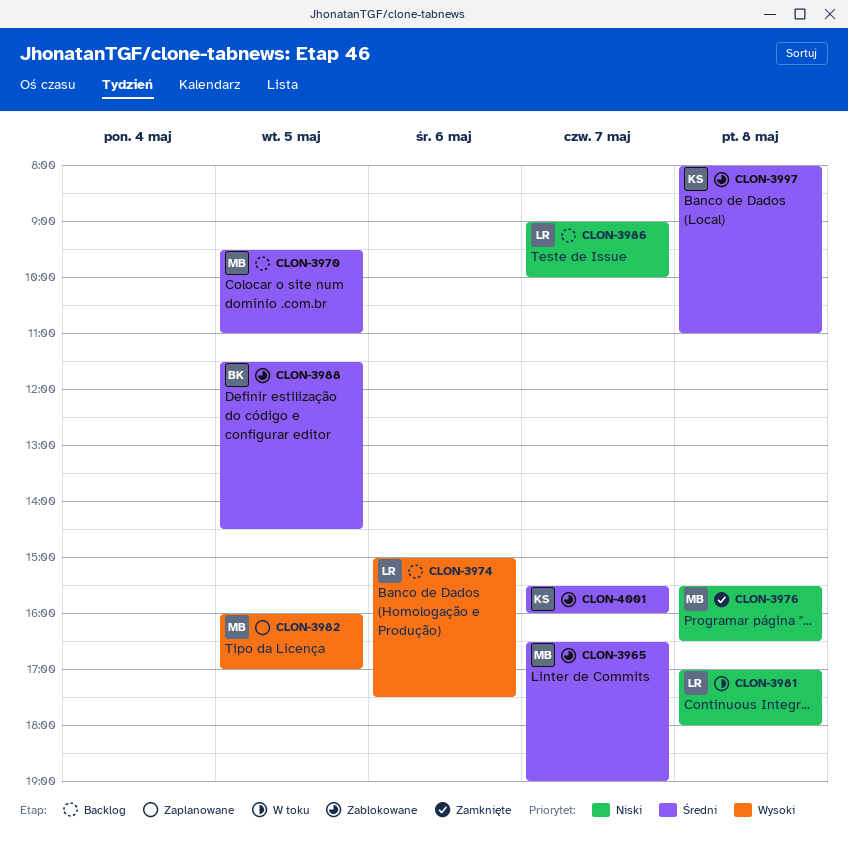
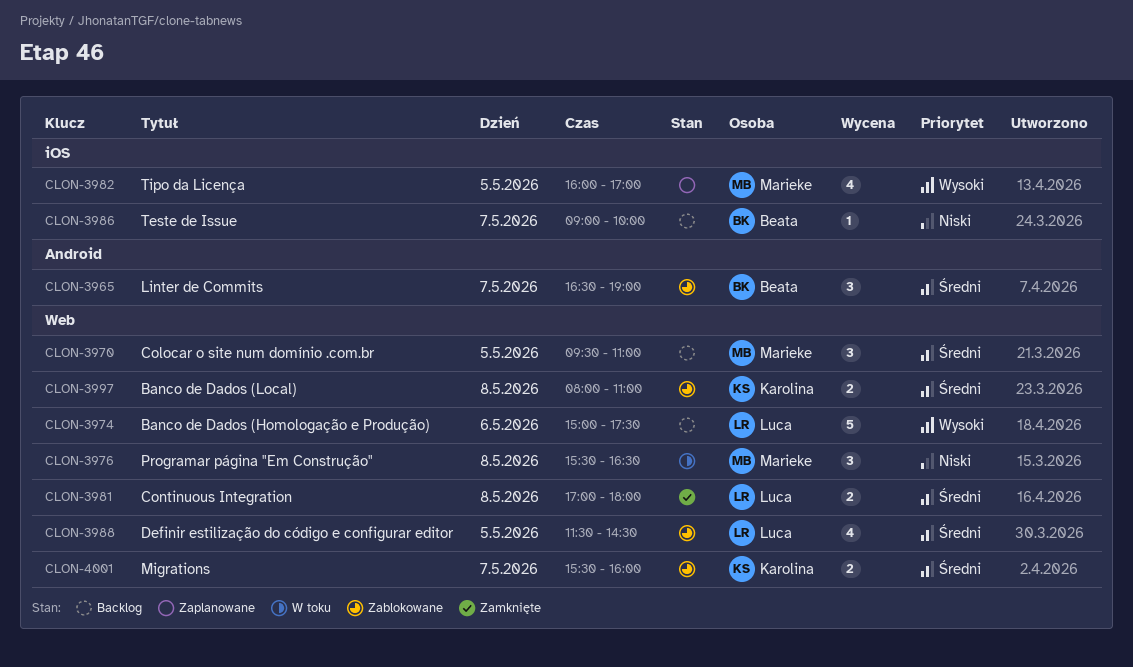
CLON-3965, owner: Marieke -> Beata
CLON-3976, status: Zamknięte -> W toku
CLON-3981, status: W toku -> Zamknięte
CLON-3981, priority: Niski -> Średni
CLON-3986, owner: Luca -> Beata
CLON-3988, owner: Beata -> Luca

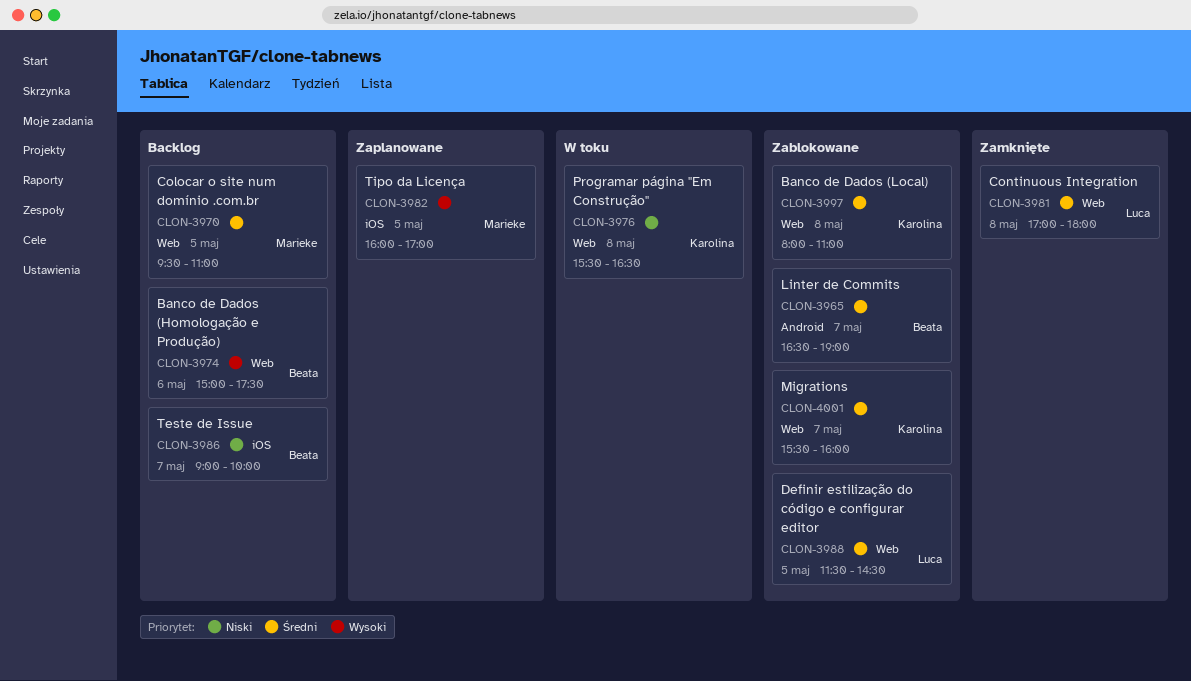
CLON-3974, owner: Luca -> Beata
CLON-3976, owner: Marieke -> Karolina

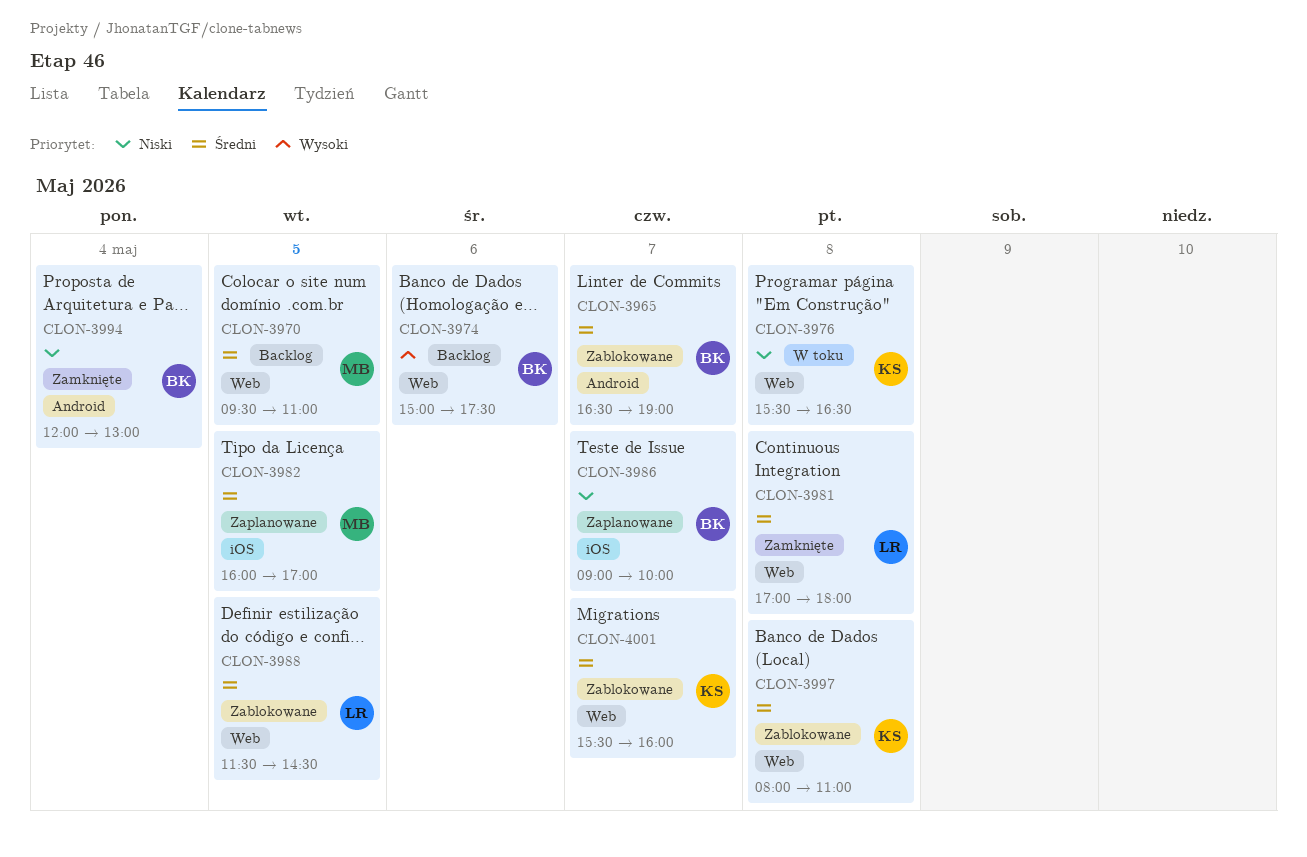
CLON-3982, priority: Wysoki -> Średni
CLON-3986, status: Backlog -> Zaplanowane
CLON-3994: none -> present

